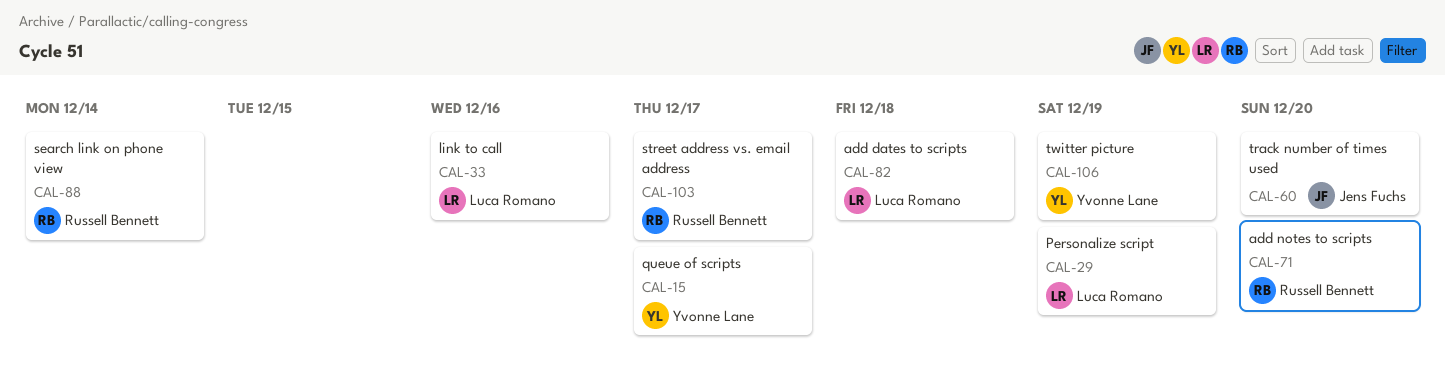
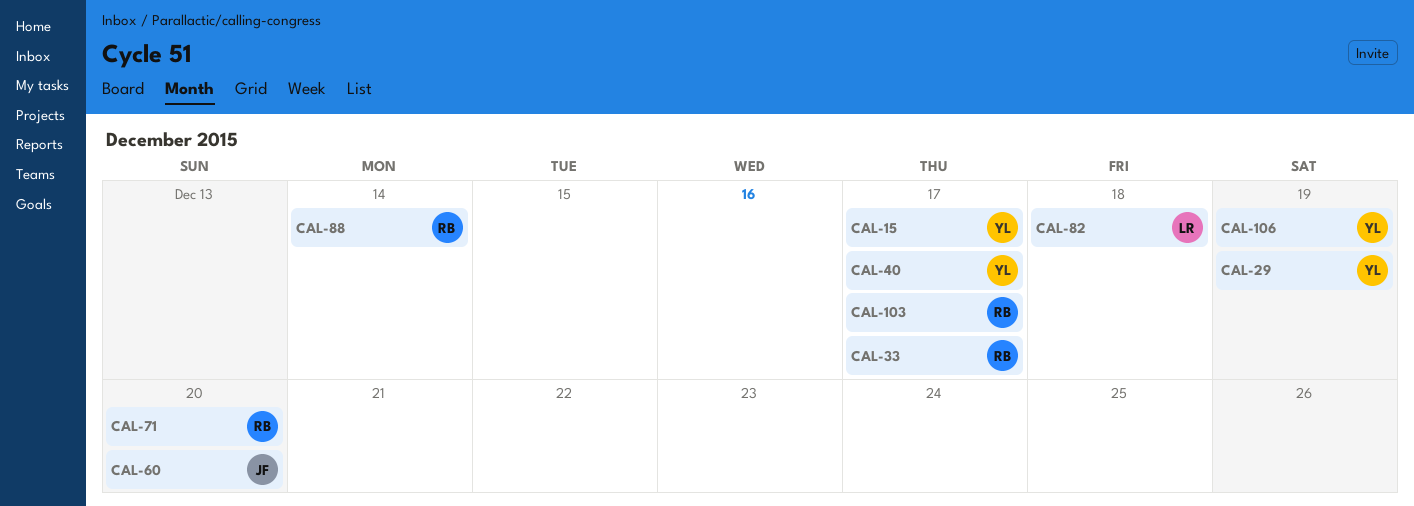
CAL-29, owner: Luca Romano -> Yvonne Lane
CAL-33, owner: Luca Romano -> Russell Bennett
CAL-33, due: Dec 16 -> Dec 17
CAL-40: none -> present

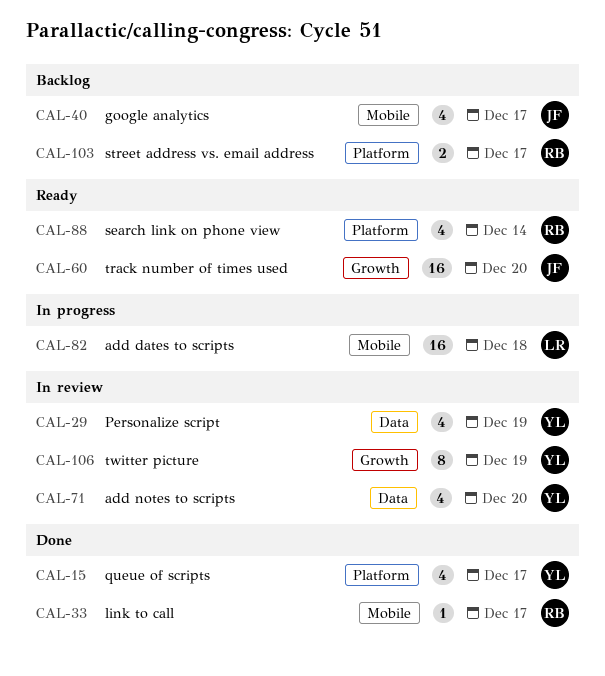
CAL-40, owner: YL -> JF
CAL-71, owner: RB -> YL

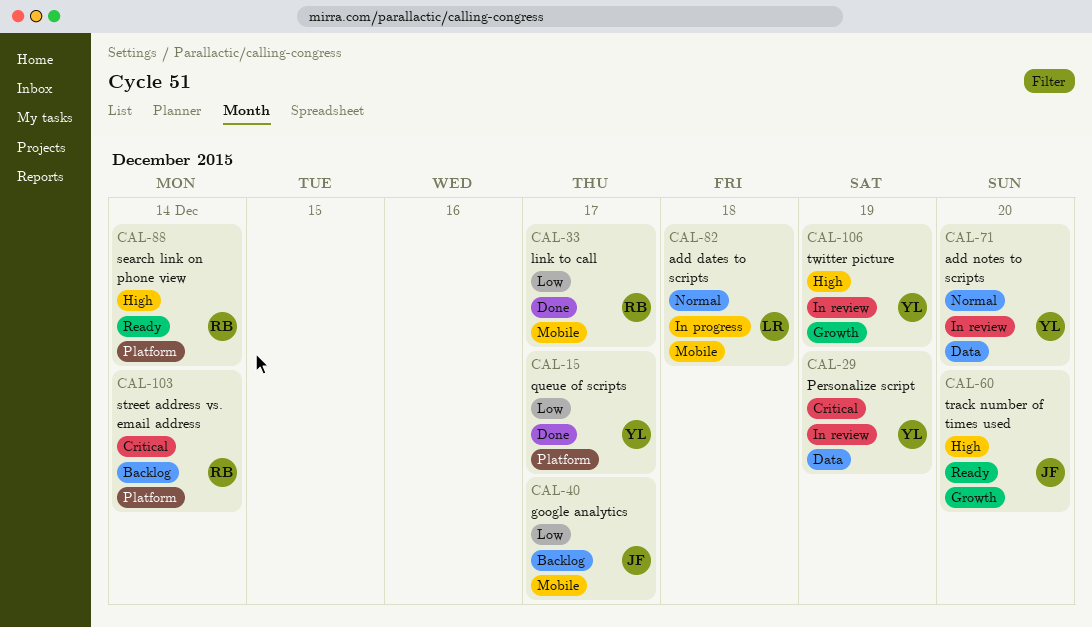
CAL-103, due: Dec 17 -> Dec 14

